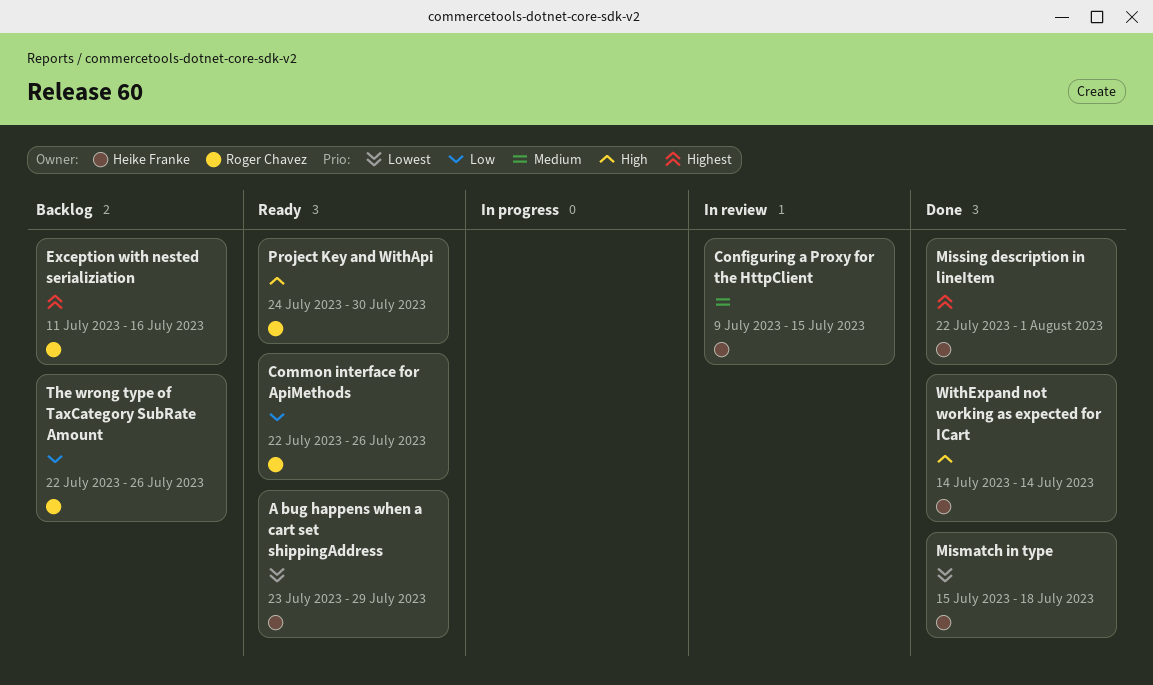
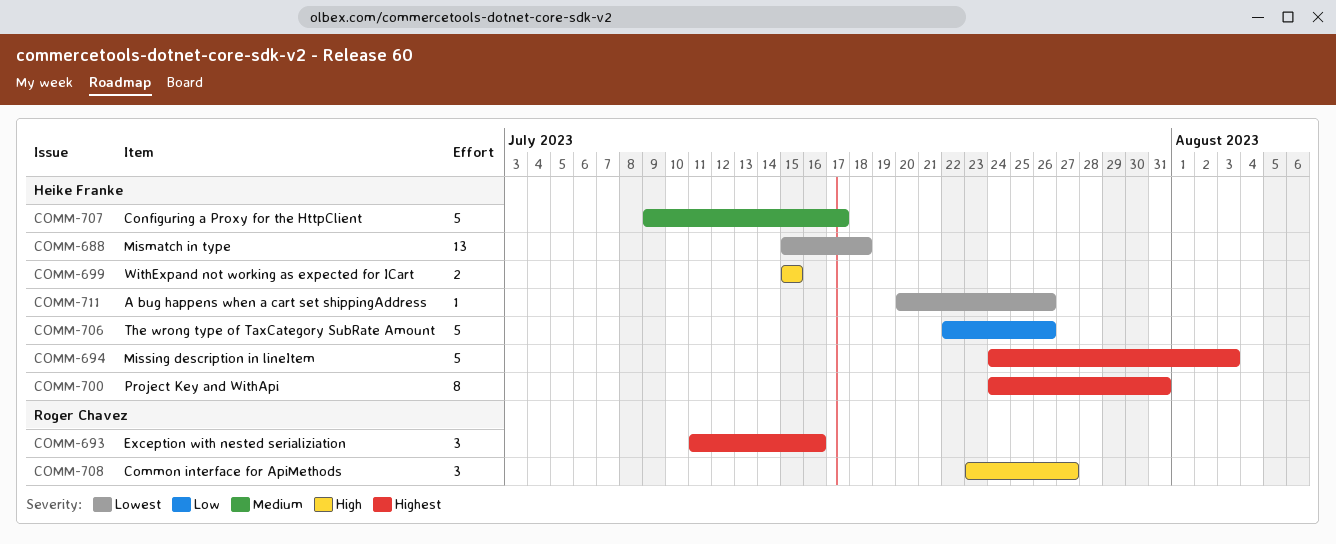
A bug happens when a cart set shippingAddress, start: Jul 23 -> Jul 20
A bug happens when a cart set shippingAddress, due: Jul 29 -> Jul 26
Common interface for ApiMethods, priority: Low -> High
Common interface for ApiMethods, start: Jul 22 -> Jul 23
Common interface for ApiMethods, due: Jul 26 -> Jul 27
Configuring a Proxy for the HttpClient, due: Jul 15 -> Jul 17
Missing description in lineItem, start: Jul 22 -> Jul 24
Missing description in lineItem, due: Aug 1 -> Aug 3
Project Key and WithApi, owner: Roger Chavez -> Heike Franke
Project Key and WithApi, priority: High -> Highest
Project Key and WithApi, due: Jul 30 -> Jul 31
The wrong type of TaxCategory SubRate Amount, owner: Roger Chavez -> Heike Franke
WithExpand not working as expected for ICart, start: Jul 14 -> Jul 15
WithExpand not working as expected for ICart, due: Jul 14 -> Jul 15

